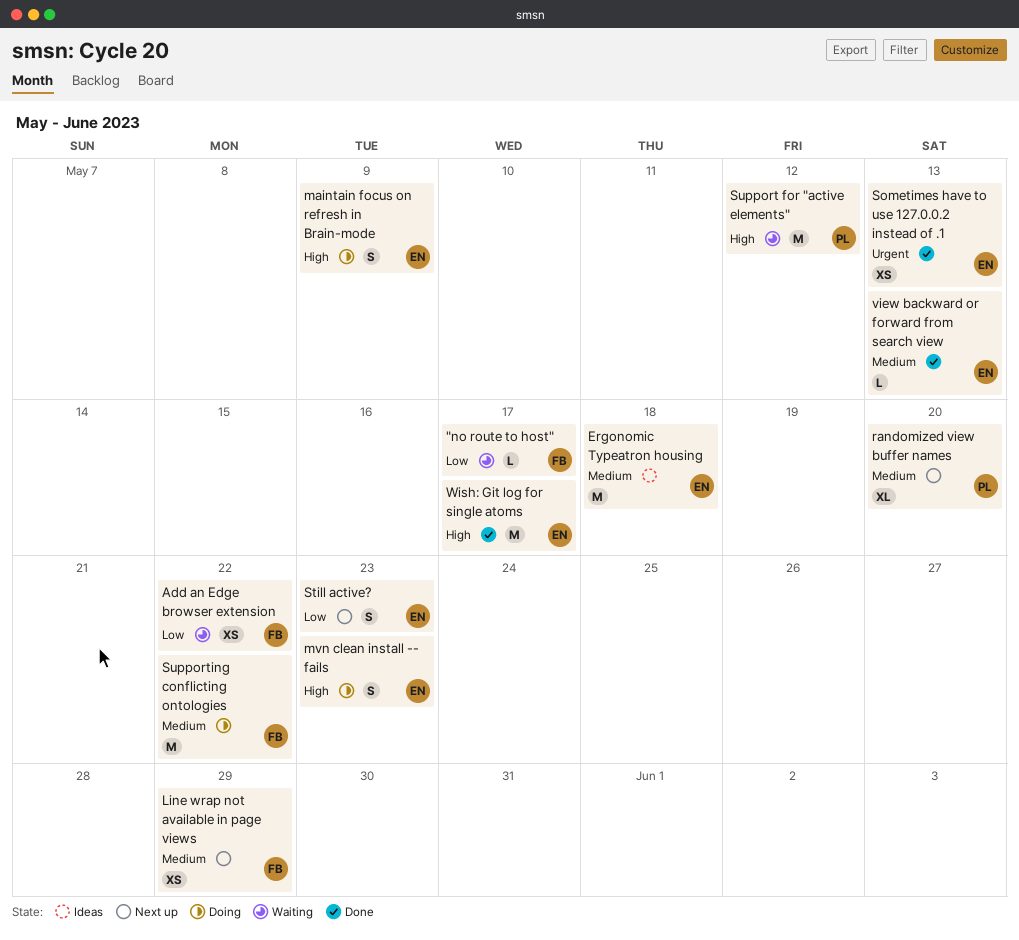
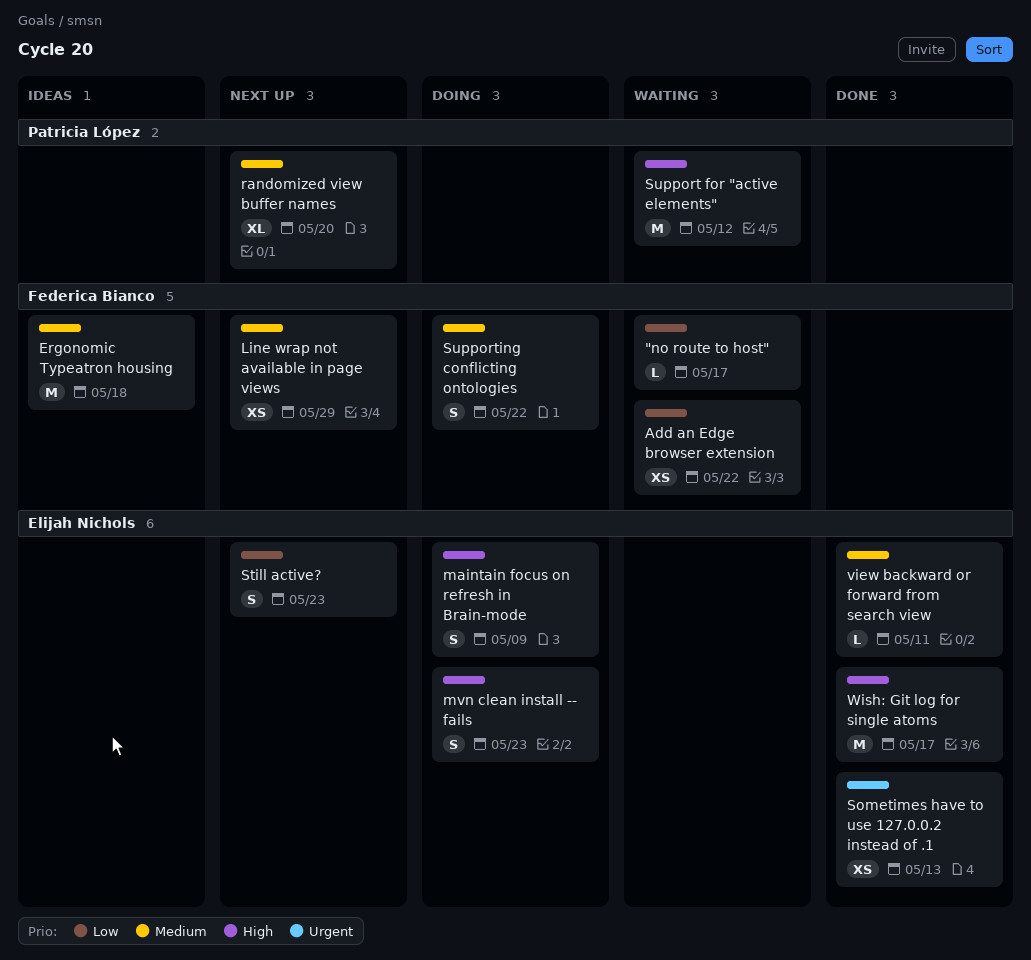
Ergonomic Typeatron housing, owner: Elijah Nichols -> Federica Bianco
Supporting conflicting ontologies, estimate: M -> S
view backward or forward from search view, due: May 13 -> May 11

